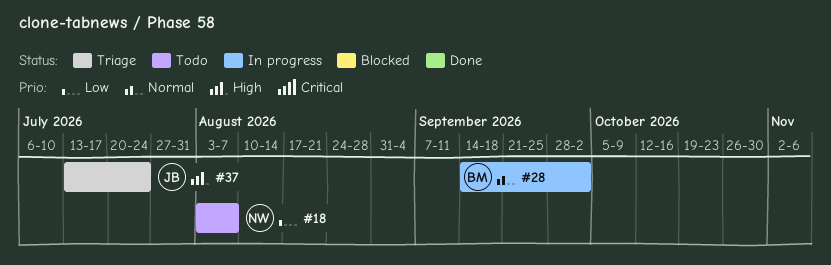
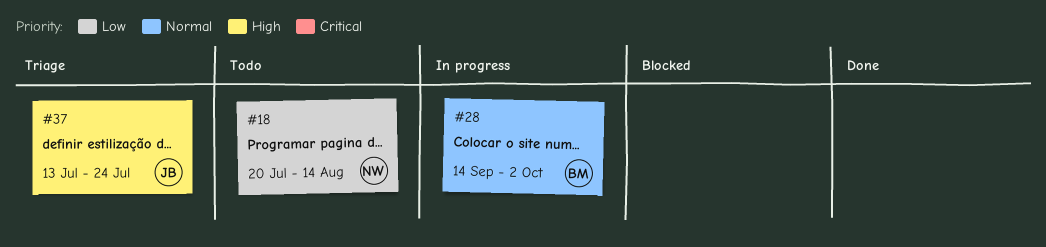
#18, start: Aug 3 -> Jul 20
#18, due: Aug 7 -> Aug 14

